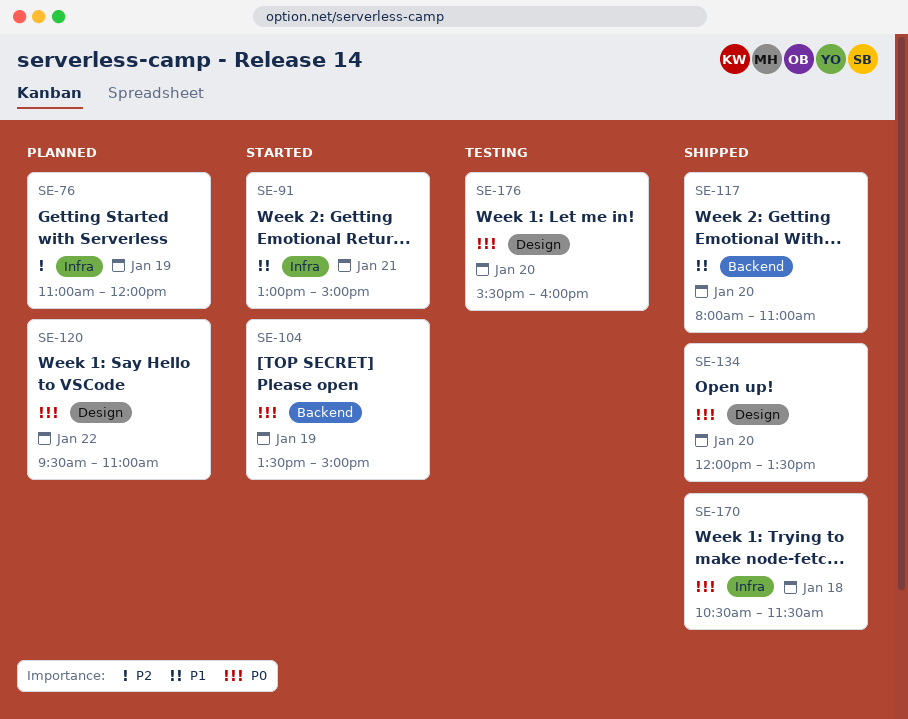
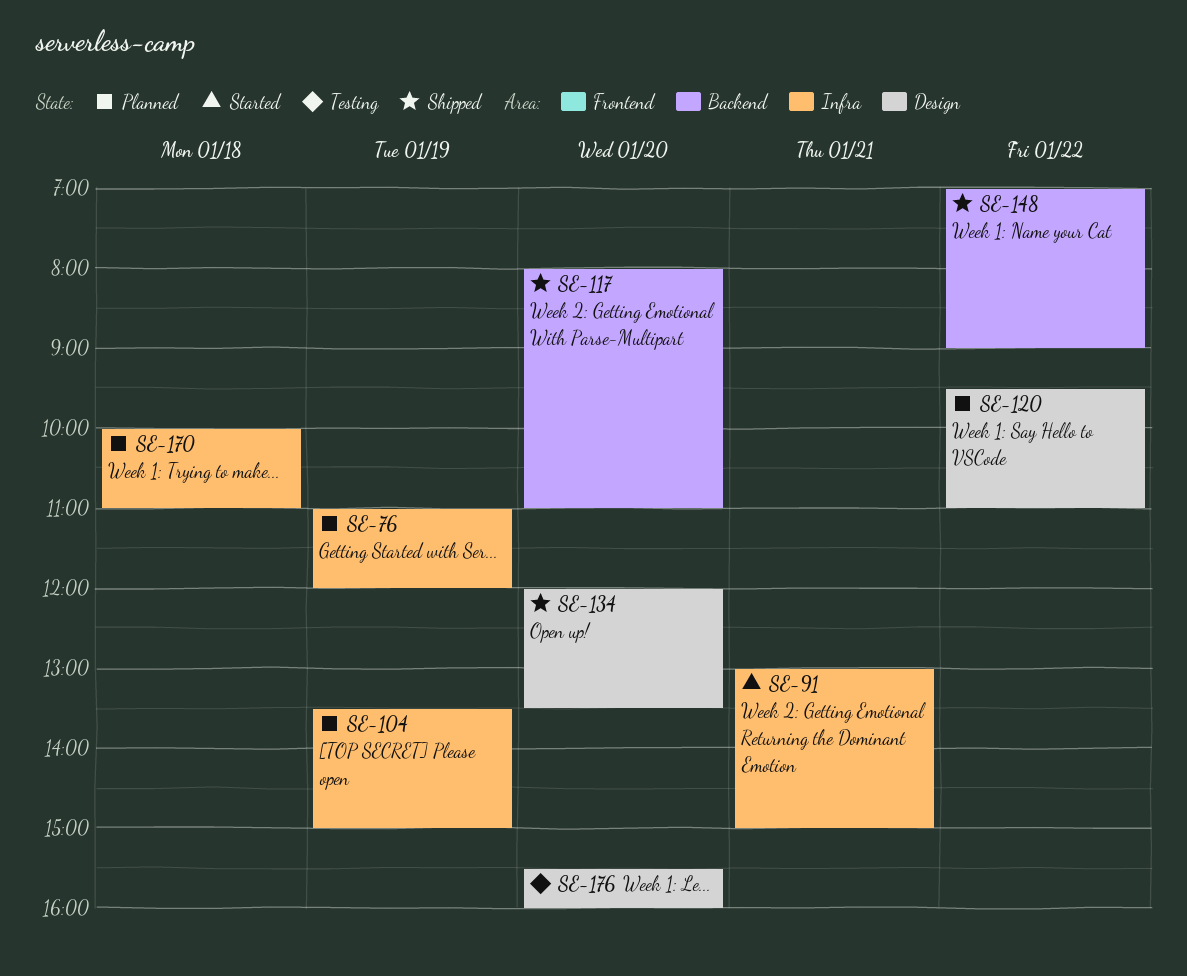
SE-104, status: Started -> Planned
SE-104, label: Backend -> Infra
SE-148: none -> present
SE-170, status: Shipped -> Planned
SE-170, begins: 10:30 -> 10:00
SE-170, ends: 11:30 -> 11:00

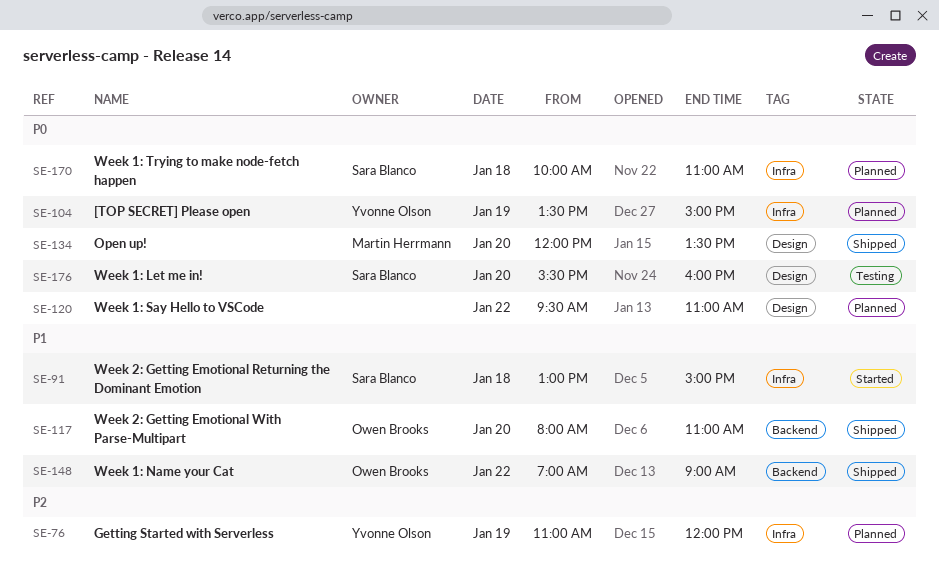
SE-91, day: Jan 21 -> Jan 18

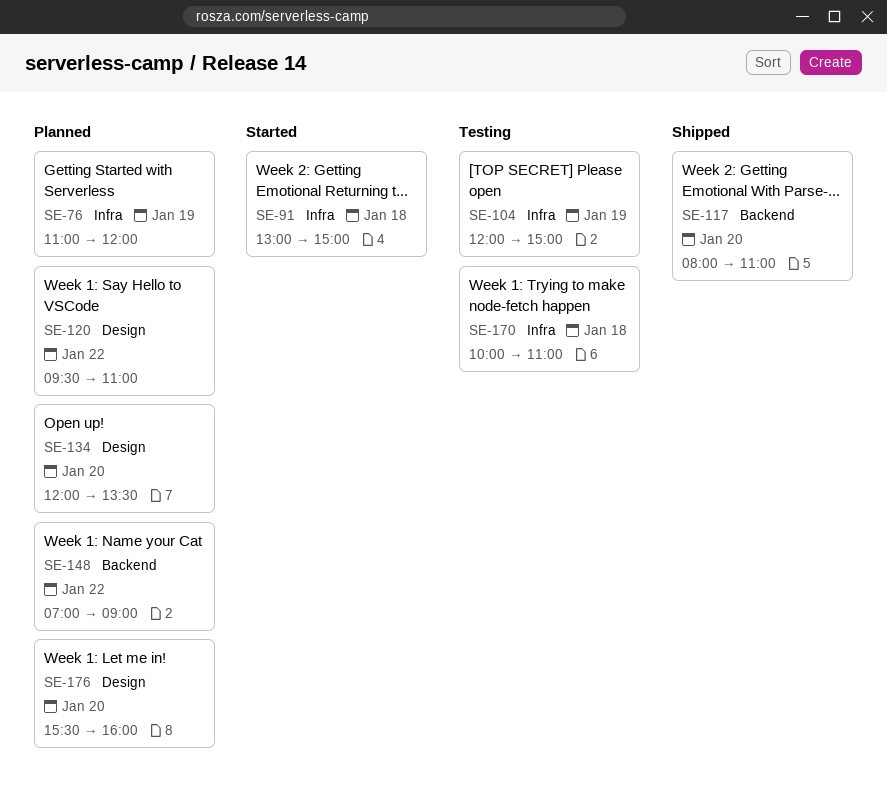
SE-104, status: Planned -> Testing
SE-104, begins: 13:30 -> 12:00
SE-134, status: Shipped -> Planned
SE-148, status: Shipped -> Planned
SE-170, status: Planned -> Testing
SE-176, status: Testing -> Planned

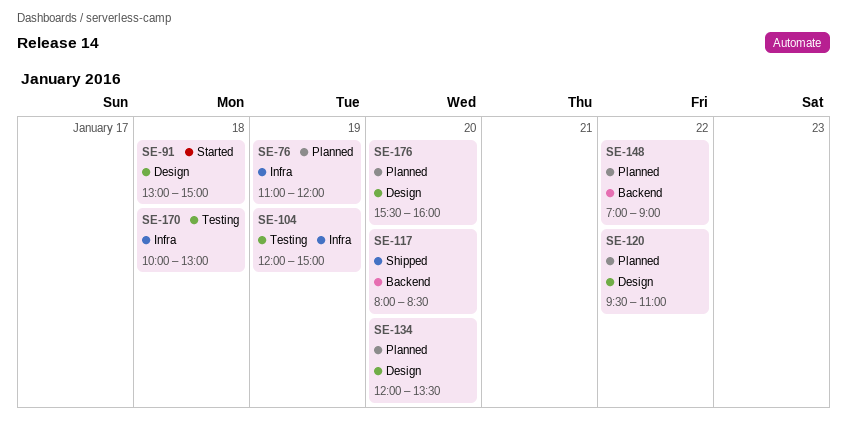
SE-91, label: Infra -> Design
SE-117, ends: 11:00 -> 08:30
SE-170, ends: 11:00 -> 13:00

